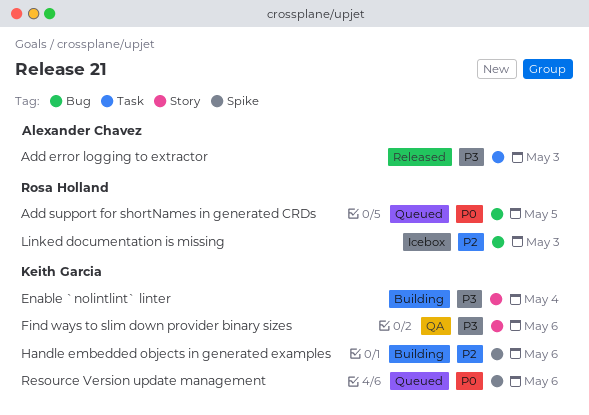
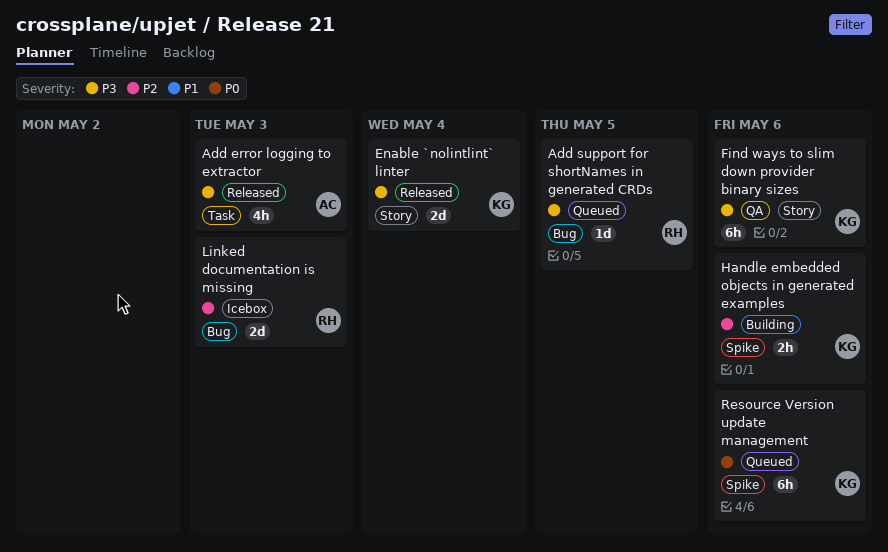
Add support for shortNames in generated CRDs, priority: P0 -> P3
Enable `nolintlint` linter, status: Building -> Released

